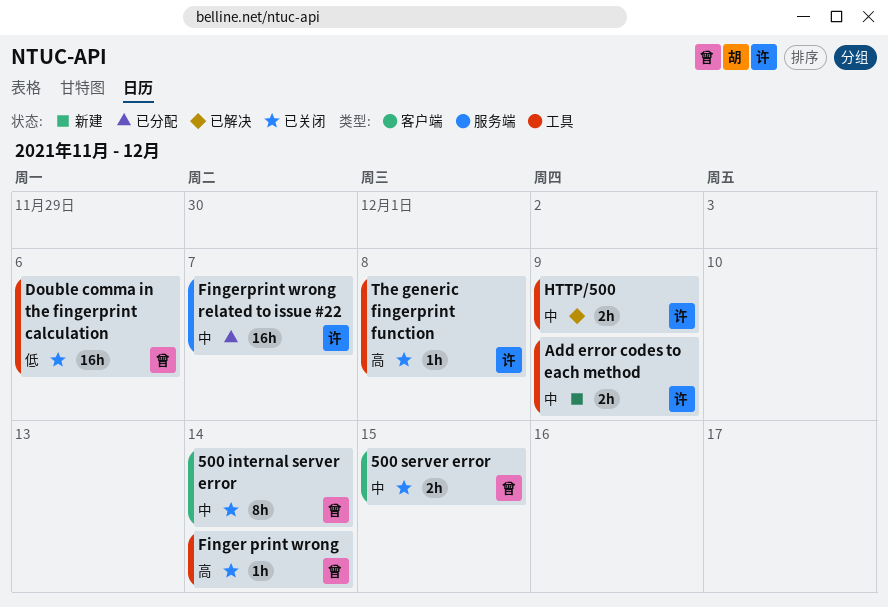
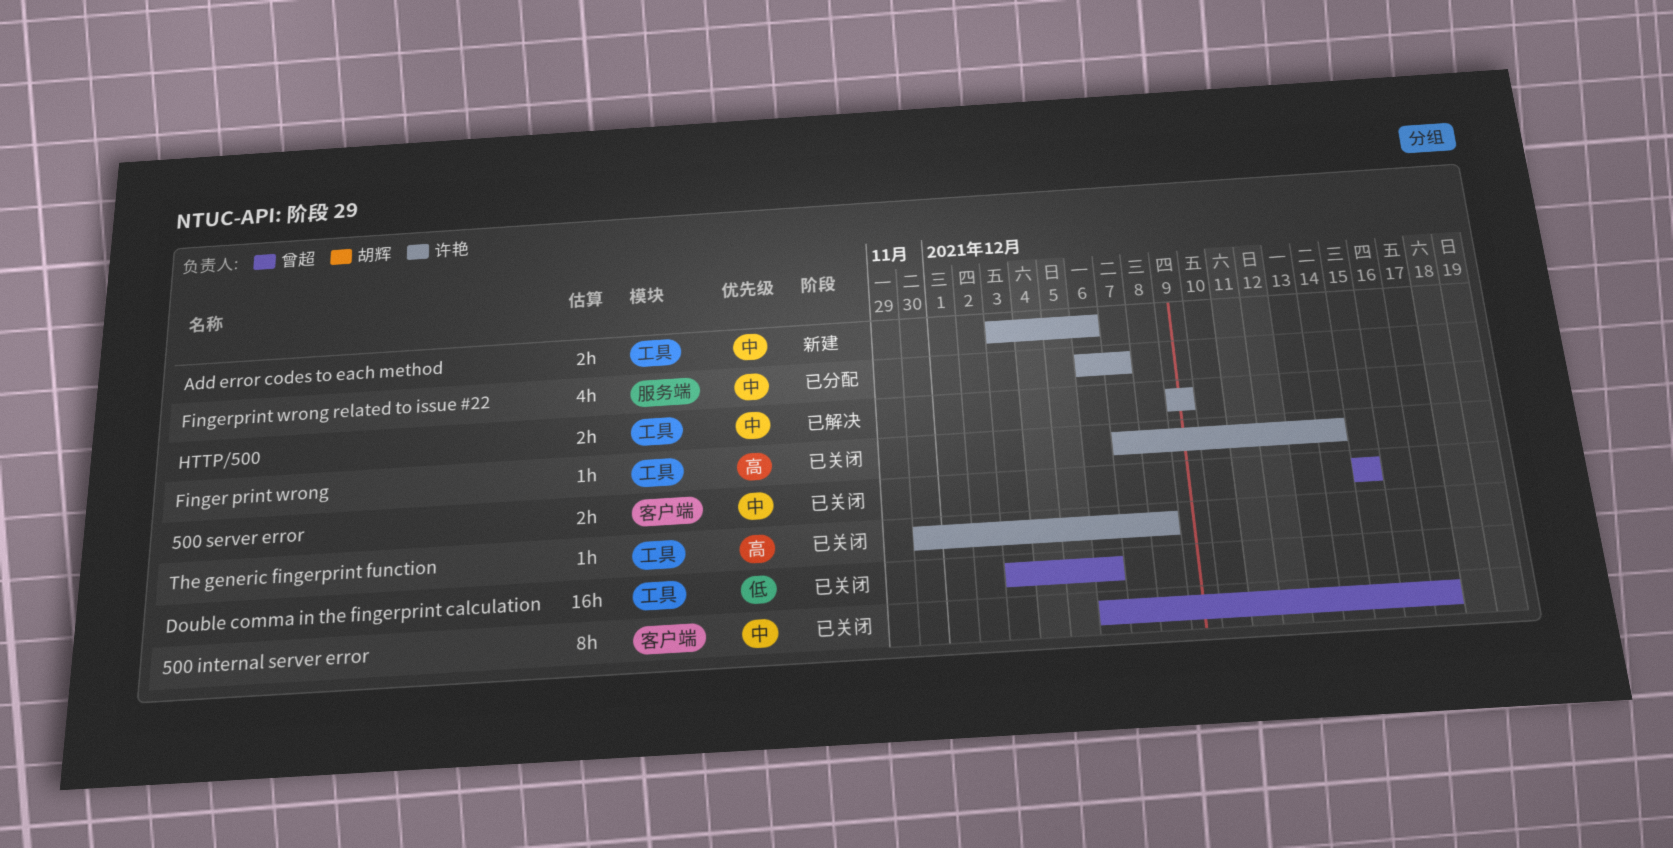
500 internal server error, due: Dec 14 -> Dec 17
Add error codes to each method, due: Dec 9 -> Dec 6
Finger print wrong, owner: 曾超 -> 许艳
Fingerprint wrong related to issue #22, estimate: 16h -> 4h

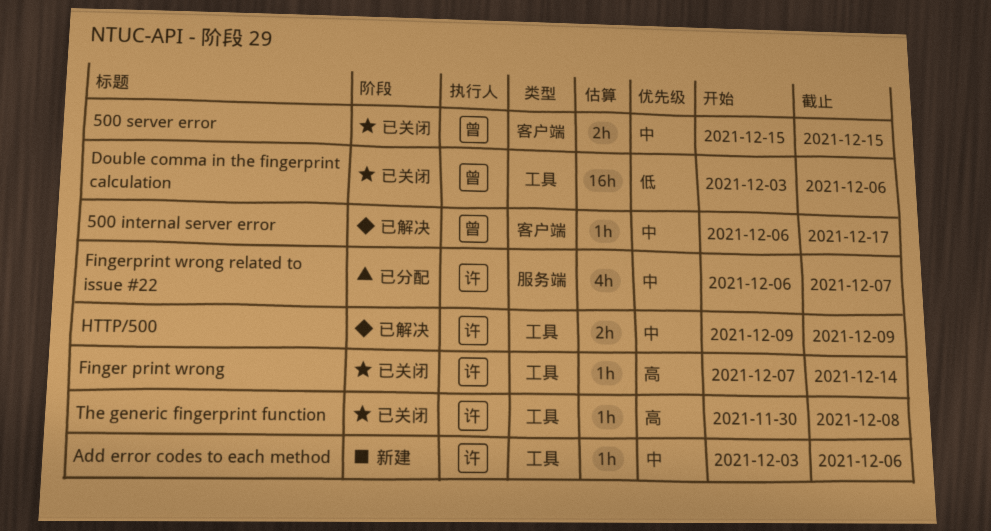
500 internal server error, status: 已关闭 -> 已解决
500 internal server error, estimate: 8h -> 1h
Add error codes to each method, estimate: 2h -> 1h

